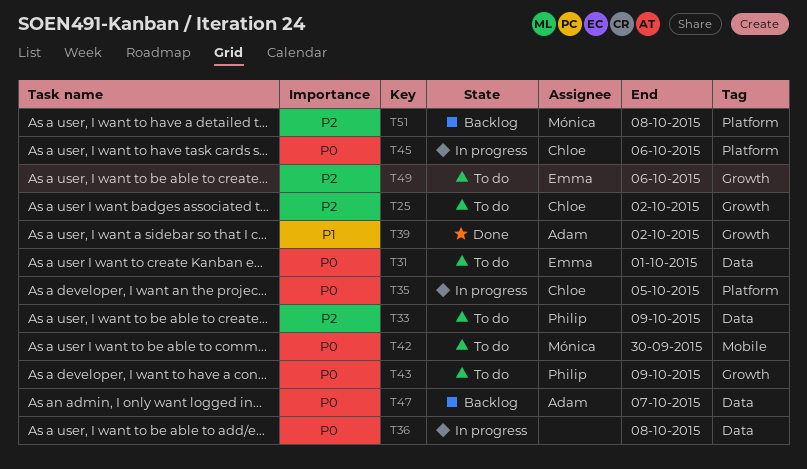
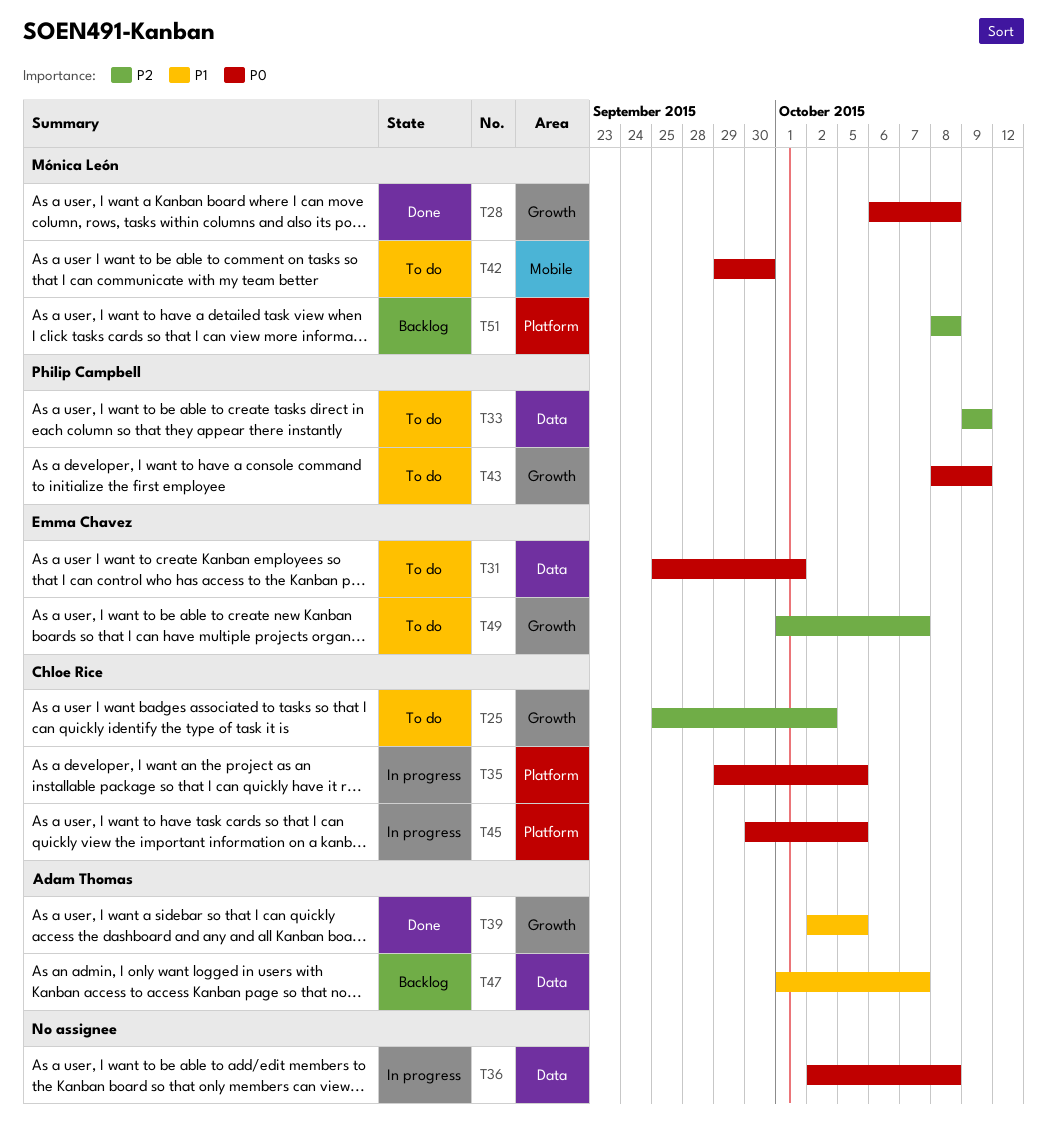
T28: none -> present
T39, due: Oct 2 -> Oct 5
T45, due: Oct 6 -> Oct 5
T47, priority: P0 -> P1
T49, due: Oct 6 -> Oct 7

